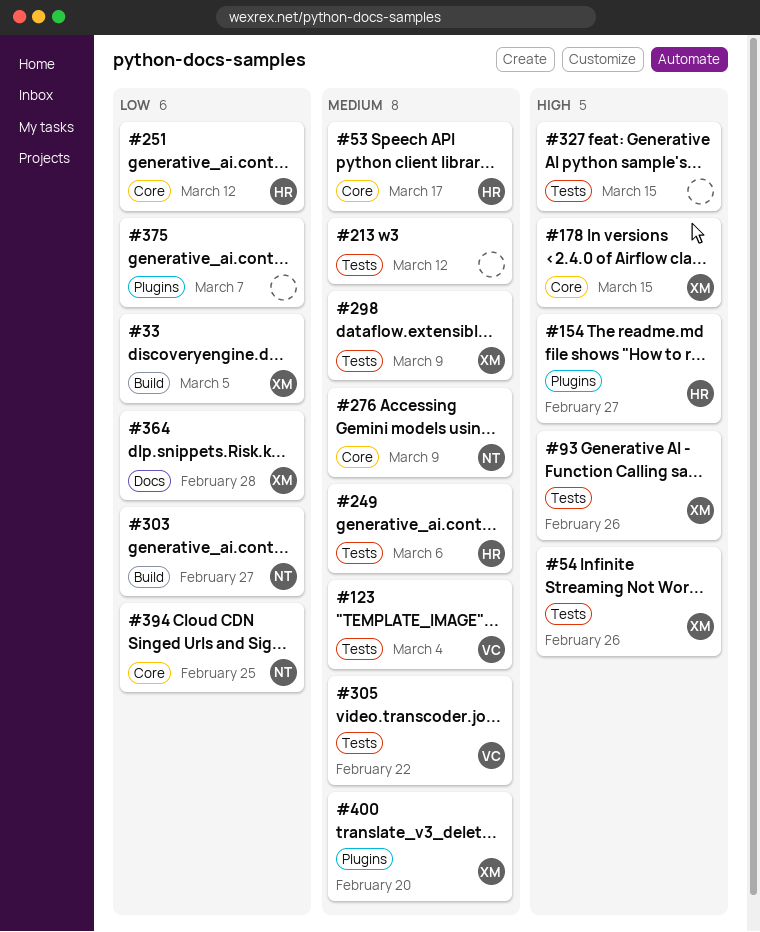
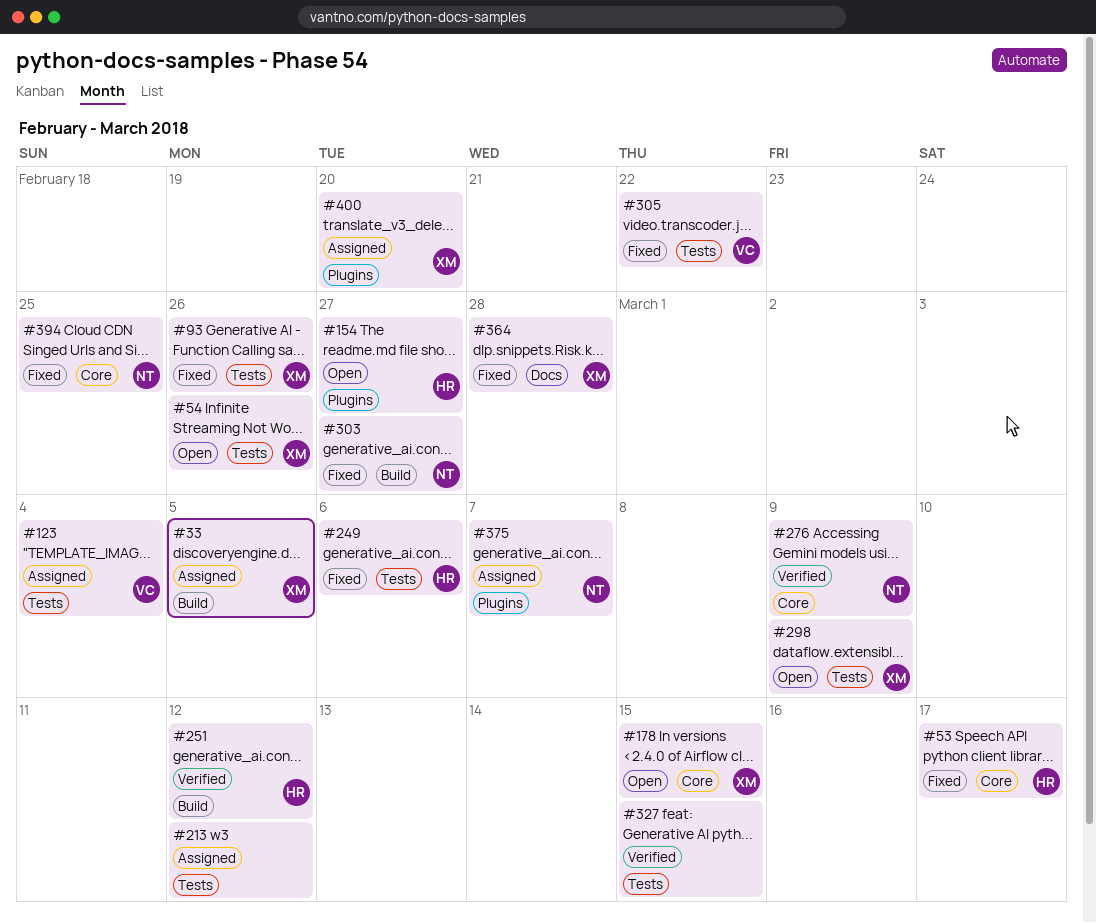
#251, label: Core -> Build
#375, owner: none -> NT

